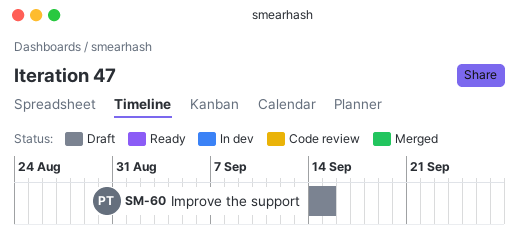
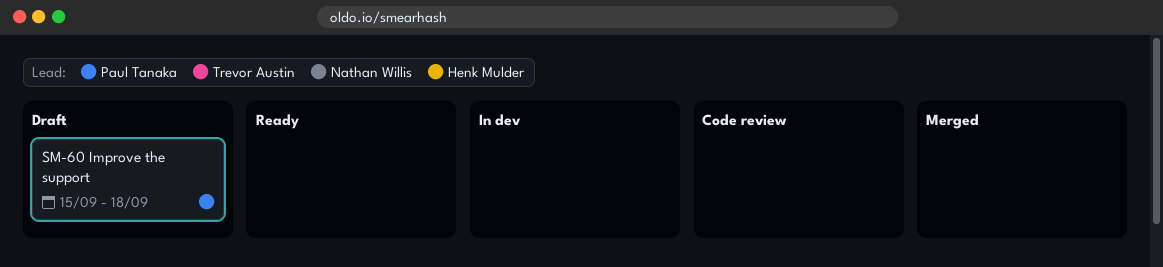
SM-60, start: Sep 14 -> Sep 15
SM-60, due: Sep 15 -> Sep 18

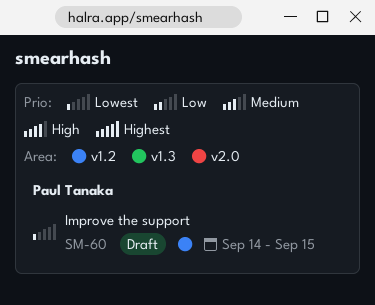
SM-60, start: Sep 15 -> Sep 14
SM-60, due: Sep 18 -> Sep 15

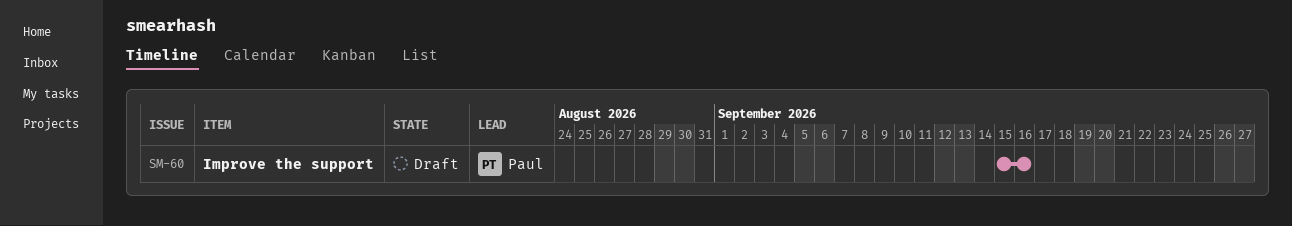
SM-60, start: Sep 14 -> Sep 15
SM-60, due: Sep 15 -> Sep 16

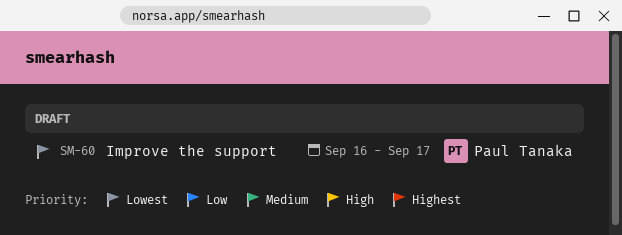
SM-60, start: Sep 15 -> Sep 16
SM-60, due: Sep 16 -> Sep 17

